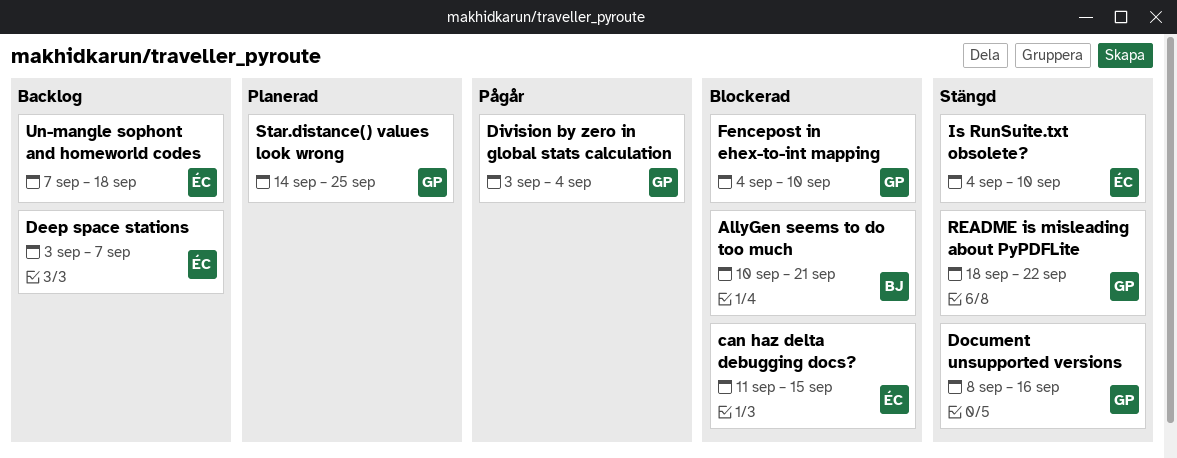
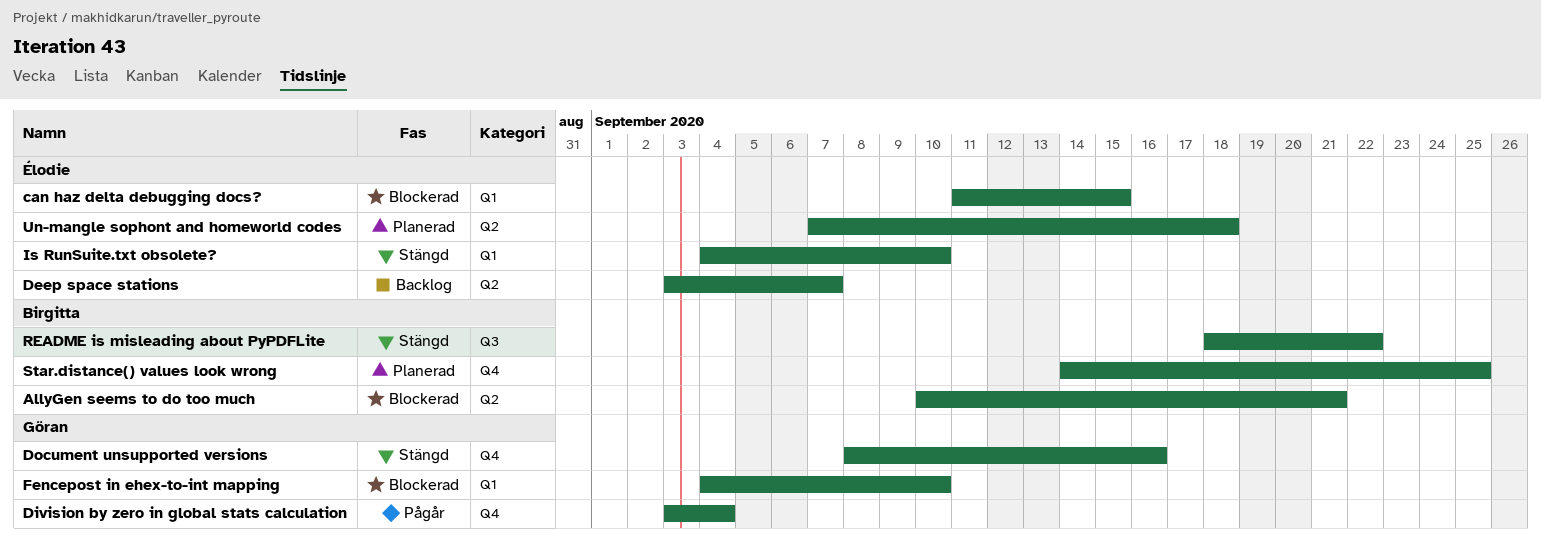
README is misleading about PyPDFLite, owner: Göran -> Birgitta
Star.distance() values look wrong, owner: Göran -> Birgitta
Un-mangle sophont and homeworld codes, status: Backlog -> Planerad

